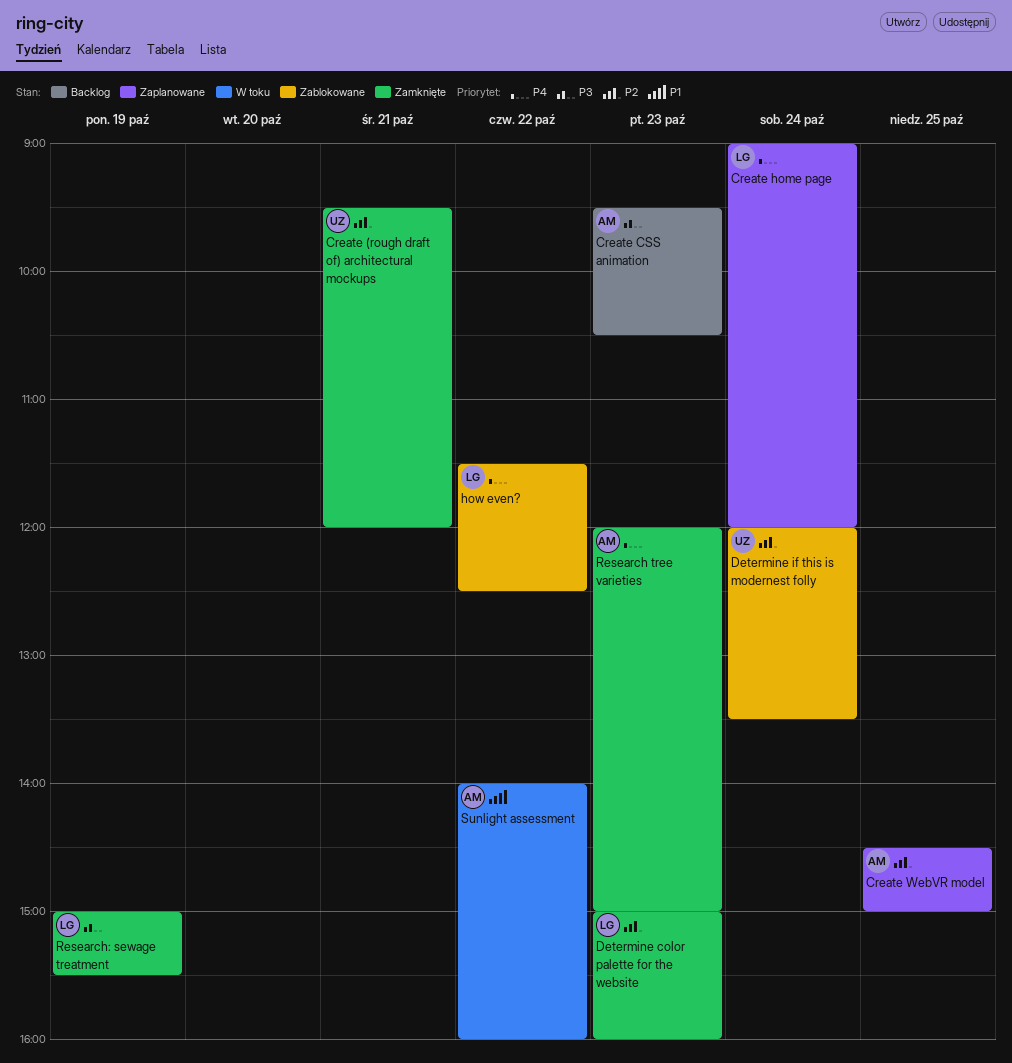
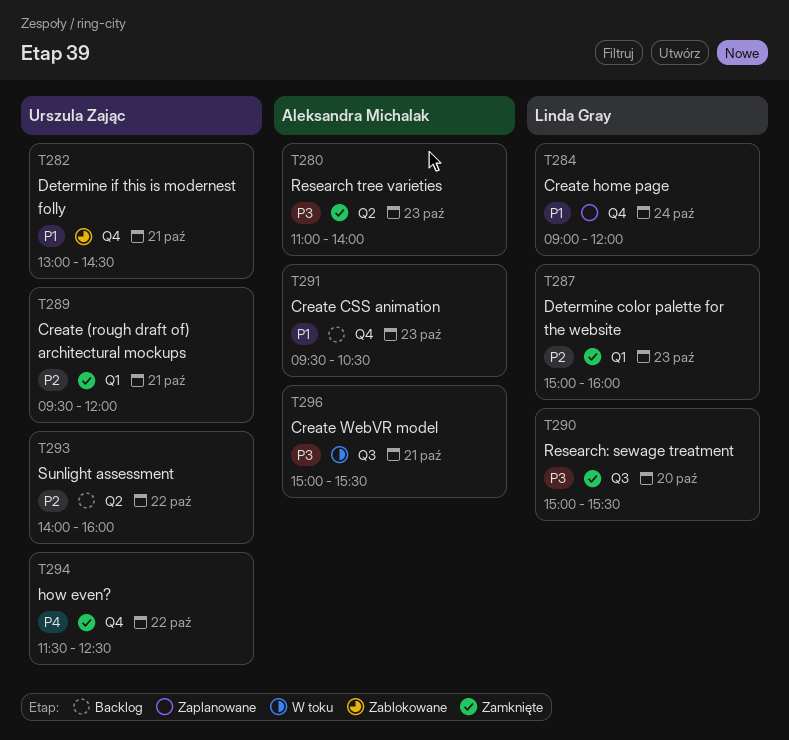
Create CSS animation, priority: P3 -> P1
Create home page, priority: P4 -> P1
Create WebVR model, status: Zaplanowane -> W toku
Create WebVR model, priority: P2 -> P3
Create WebVR model, day: Oct 25 -> Oct 21
Create WebVR model, begins: 14:30 -> 15:00
Create WebVR model, ends: 15:00 -> 15:30
Determine if this is modernest folly, priority: P2 -> P1
Determine if this is modernest folly, day: Oct 24 -> Oct 21
Determine if this is modernest folly, begins: 12:00 -> 13:00
Determine if this is modernest folly, ends: 13:30 -> 14:30
how even?, status: Zablokowane -> Zamknięte
how even?, owner: Linda Gray -> Urszula Zając
Research tree varieties, priority: P4 -> P3
Research tree varieties, begins: 12:00 -> 11:00
Research tree varieties, ends: 15:00 -> 14:00
Research: sewage treatment, day: Oct 19 -> Oct 20
Sunlight assessment, status: W toku -> Backlog
Sunlight assessment, owner: Aleksandra Michalak -> Urszula Zając
Sunlight assessment, priority: P1 -> P2

